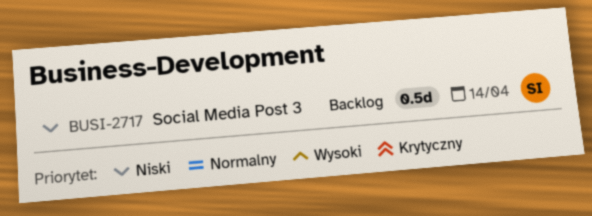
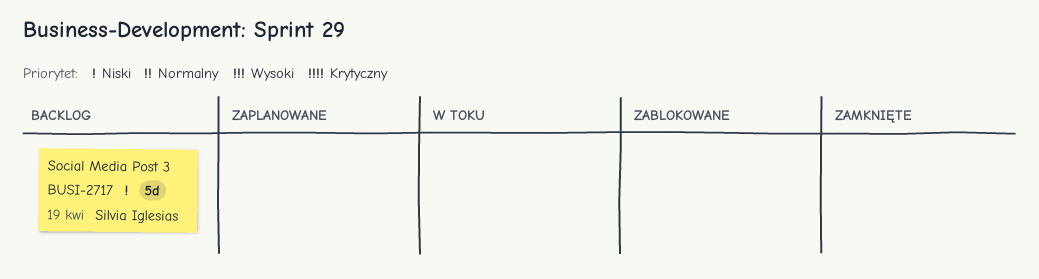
BUSI-2717, estimate: 0.5d -> 5d
BUSI-2717, due: Apr 14 -> Apr 19

